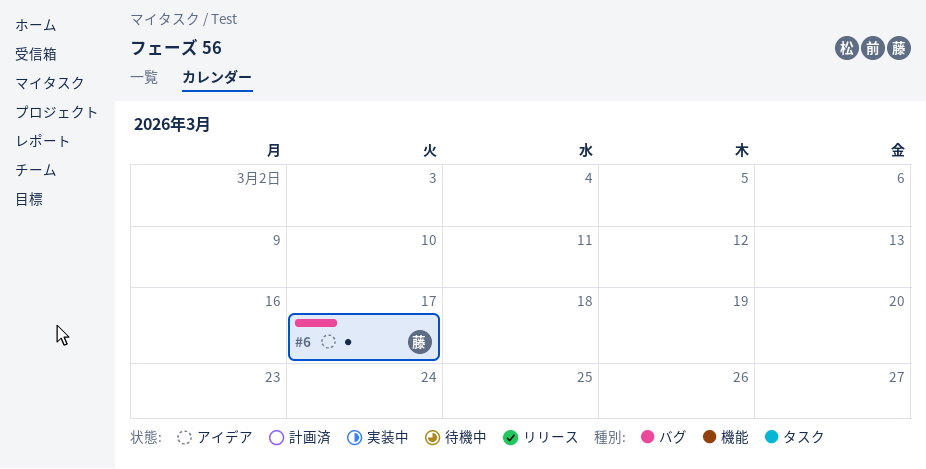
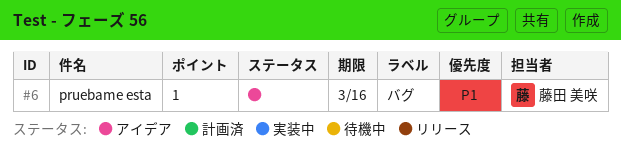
#6, due: Mar 17 -> Mar 16

